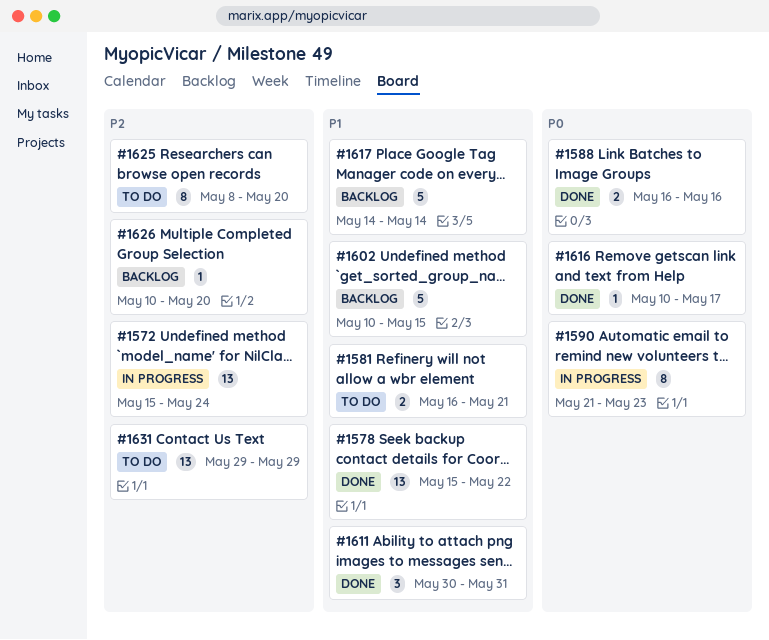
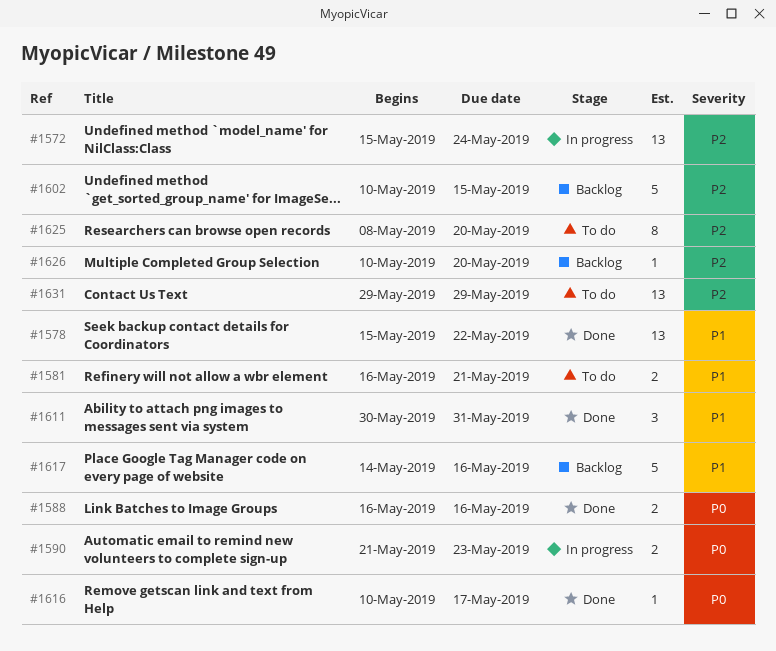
#1590, estimate: 8 -> 2
#1602, priority: P1 -> P2
#1617, due: May 14 -> May 16

